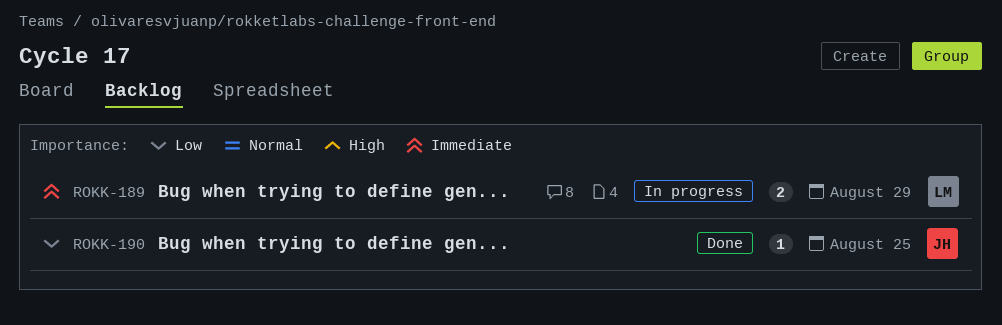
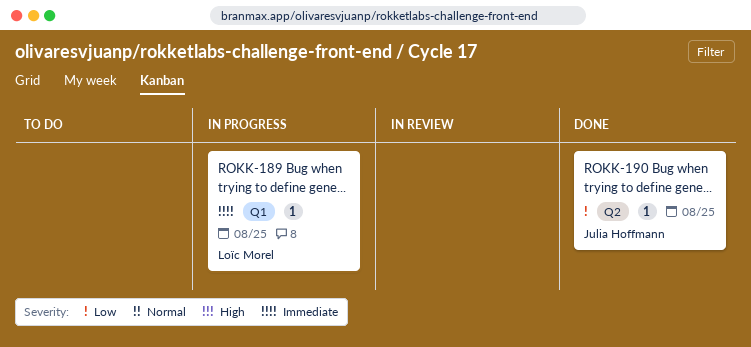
ROKK-189, estimate: 2 -> 1
ROKK-189, due: Aug 29 -> Aug 25

